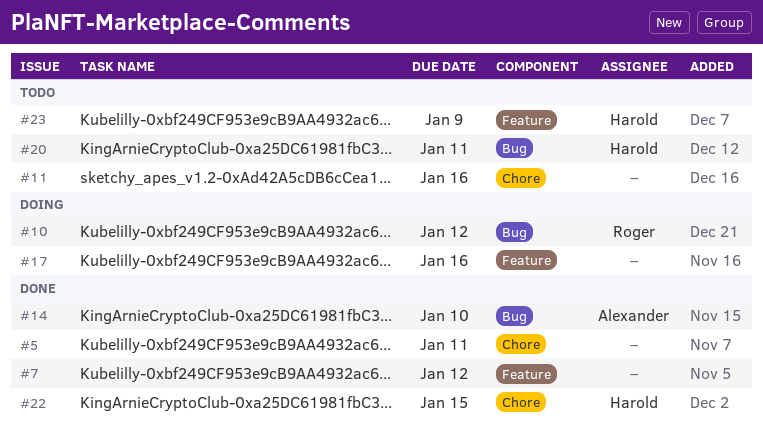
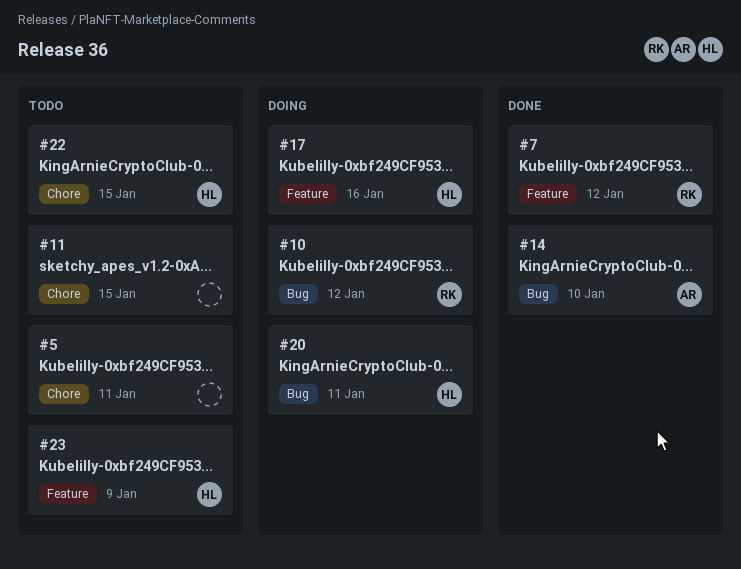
#5, status: Done -> Todo
#7, owner: none -> Roger
#11, due: Jan 16 -> Jan 15
#17, owner: none -> Harold
#20, status: Todo -> Doing
#22, status: Done -> Todo

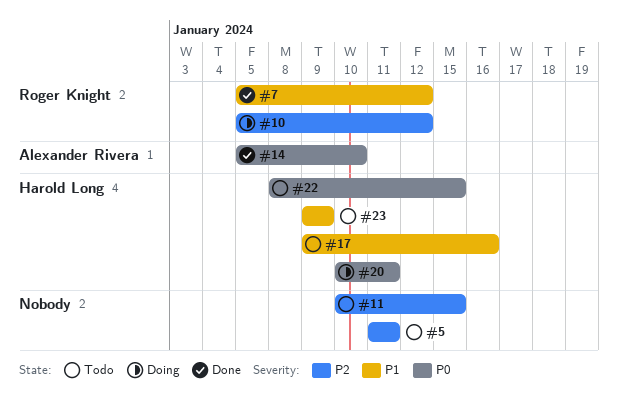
#17, status: Doing -> Todo

